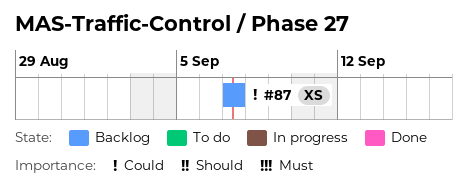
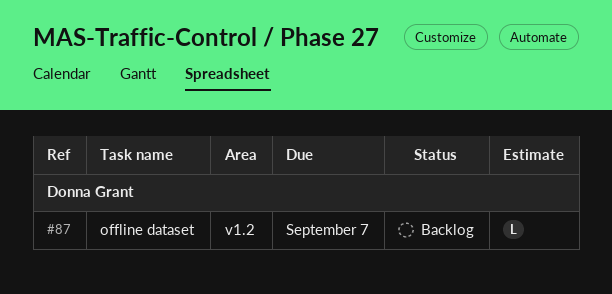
#87, estimate: XS -> L

